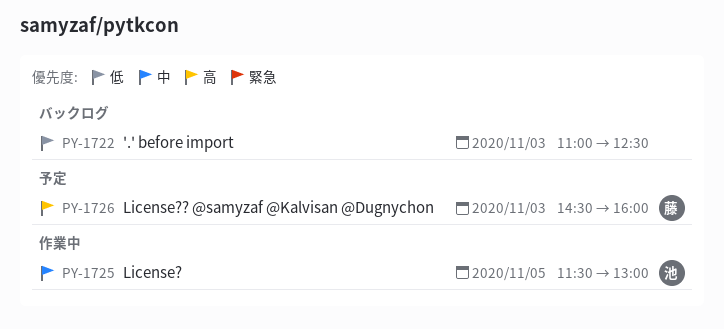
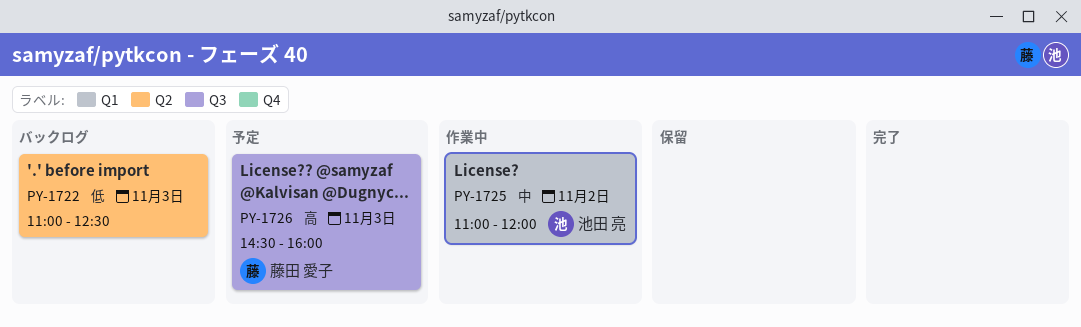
PY-1725, day: Nov 5 -> Nov 2
PY-1725, begins: 11:30 -> 11:00
PY-1725, ends: 13:00 -> 12:00

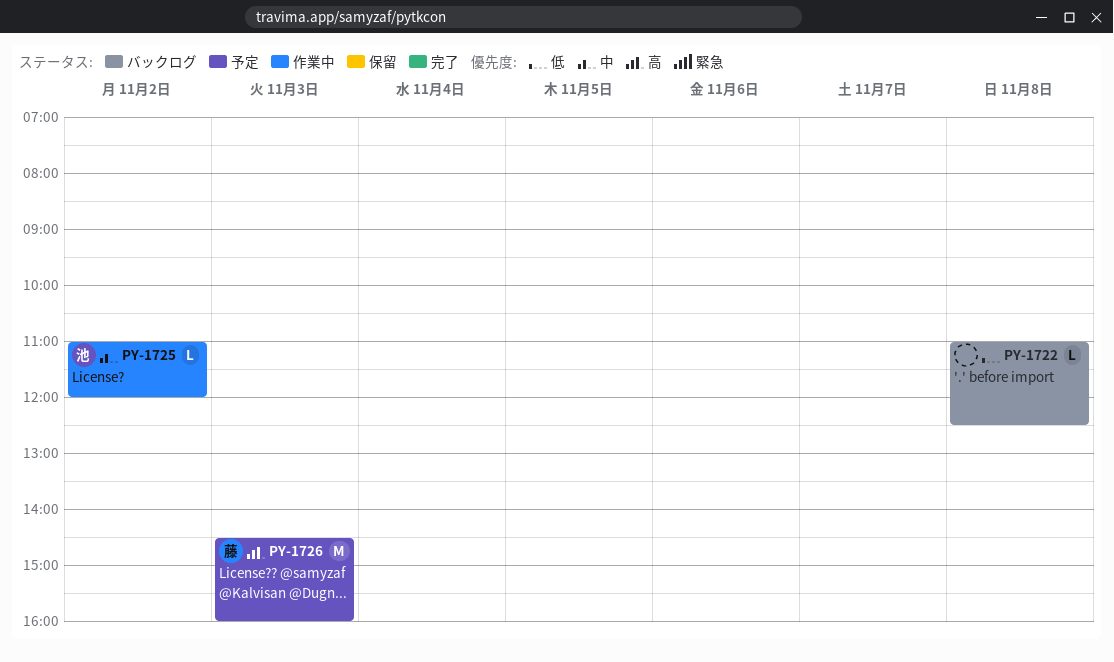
PY-1722, day: Nov 3 -> Nov 8

